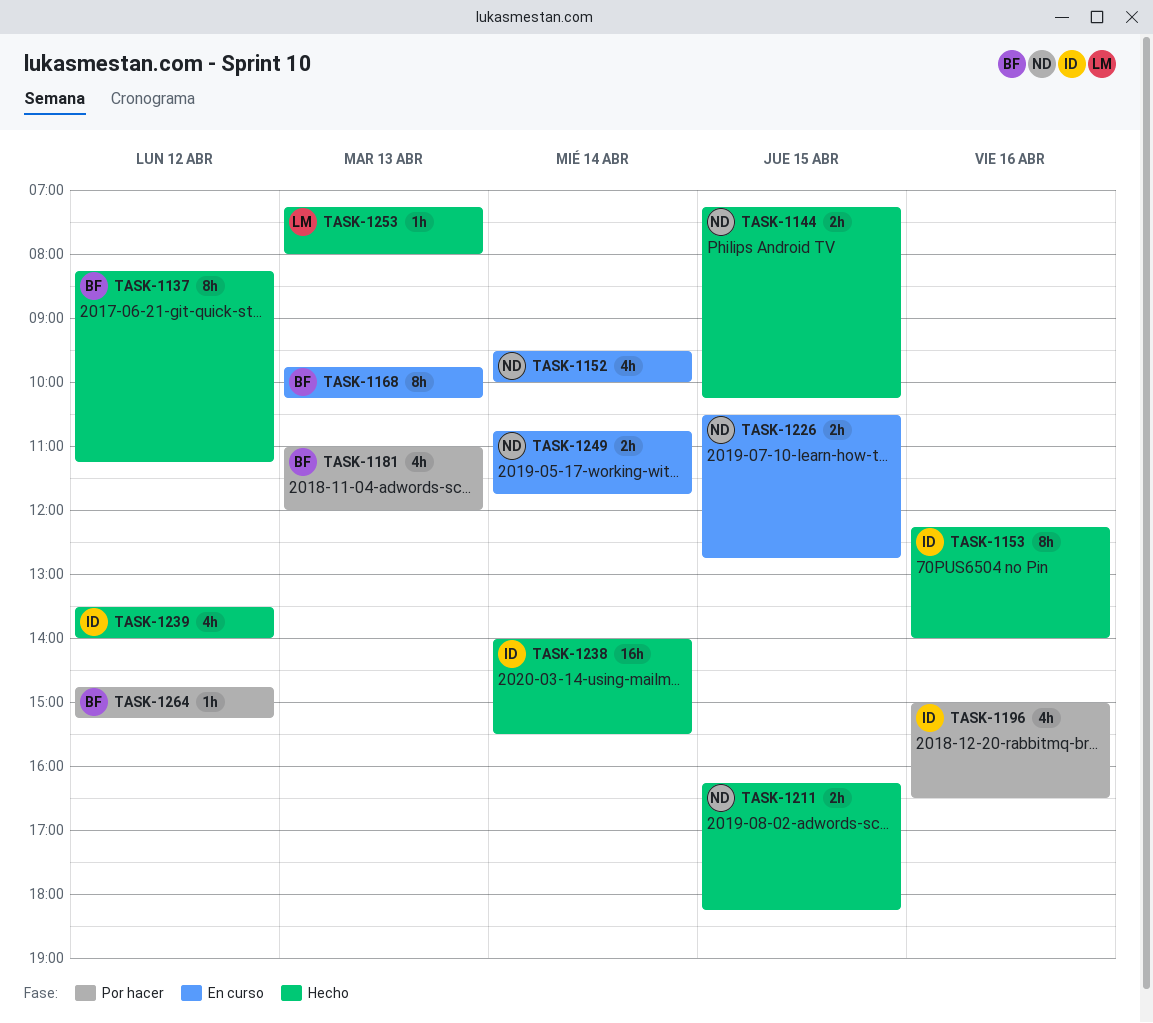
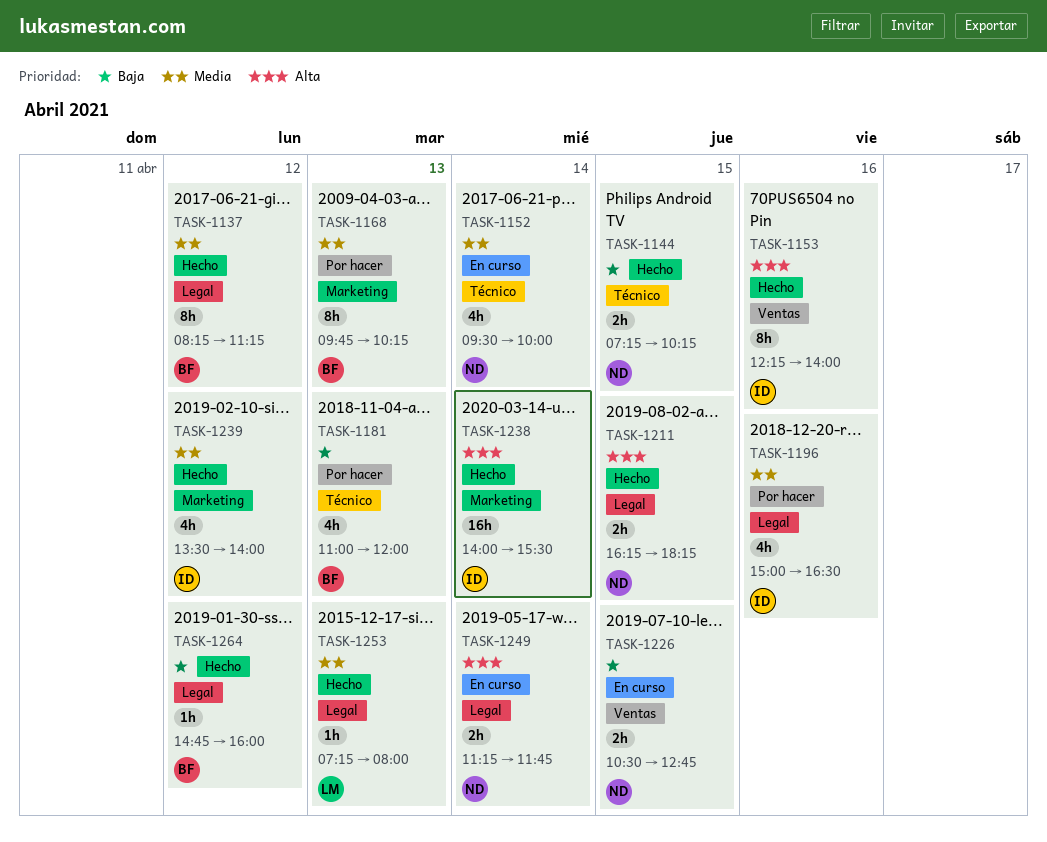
TASK-1168, status: En curso -> Por hacer
TASK-1249, begins: 10:45 -> 11:15
TASK-1264, status: Por hacer -> Hecho
TASK-1264, ends: 15:15 -> 16:00

